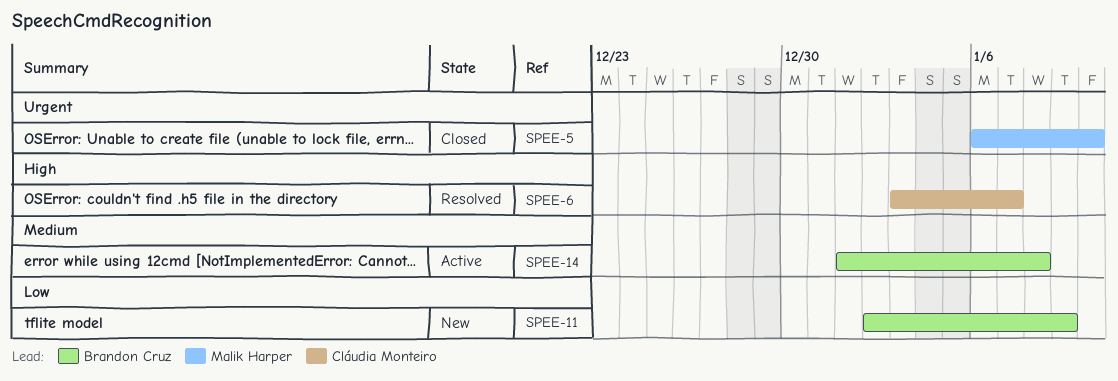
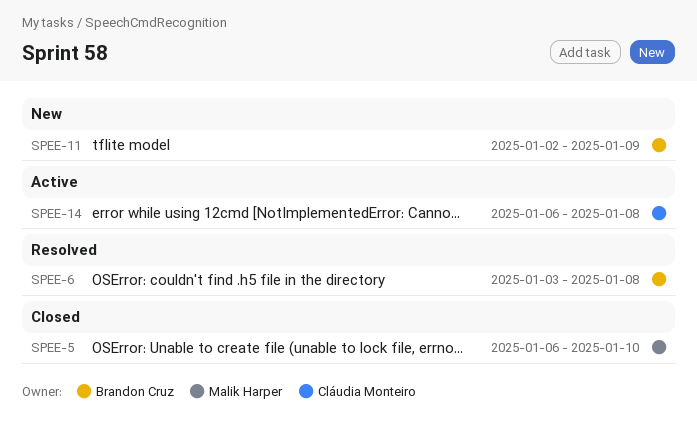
SPEE-6, owner: Cláudia Monteiro -> Brandon Cruz
SPEE-6, due: Jan 7 -> Jan 8
SPEE-14, owner: Brandon Cruz -> Cláudia Monteiro
SPEE-14, start: Jan 1 -> Jan 6

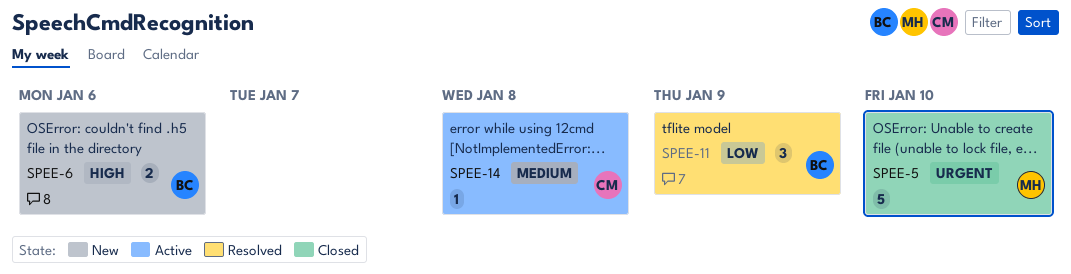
SPEE-6, status: Resolved -> New
SPEE-6, due: Jan 8 -> Jan 6
SPEE-11, status: New -> Resolved

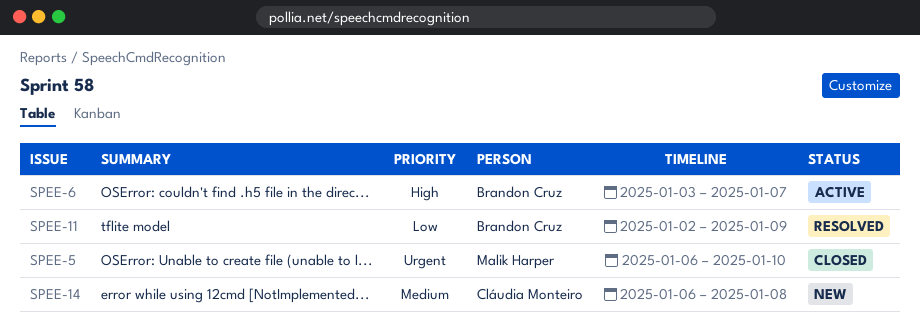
SPEE-6, status: New -> Active
SPEE-6, due: Jan 6 -> Jan 7
SPEE-14, status: Active -> New

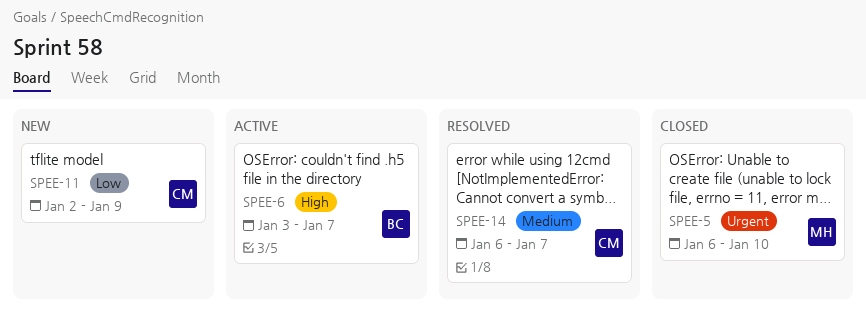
SPEE-11, status: Resolved -> New
SPEE-11, owner: Brandon Cruz -> Cláudia Monteiro
SPEE-14, status: New -> Resolved
SPEE-14, due: Jan 8 -> Jan 7

